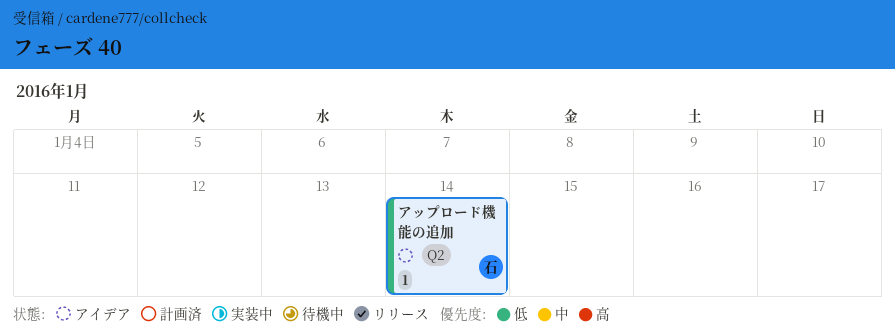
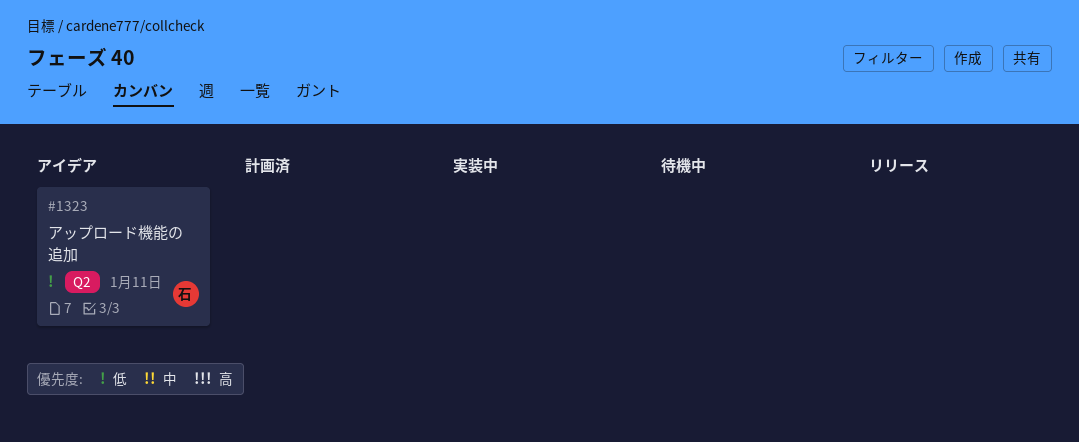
アップロード機能の追加, due: Jan 14 -> Jan 11

